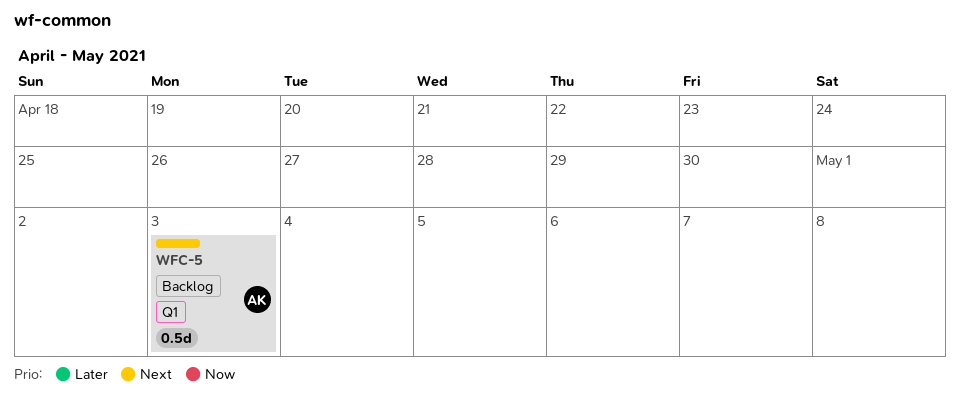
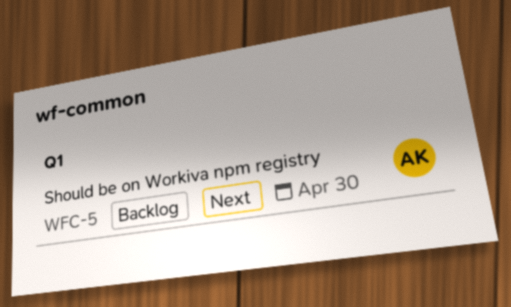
WFC-5, due: May 3 -> Apr 30

